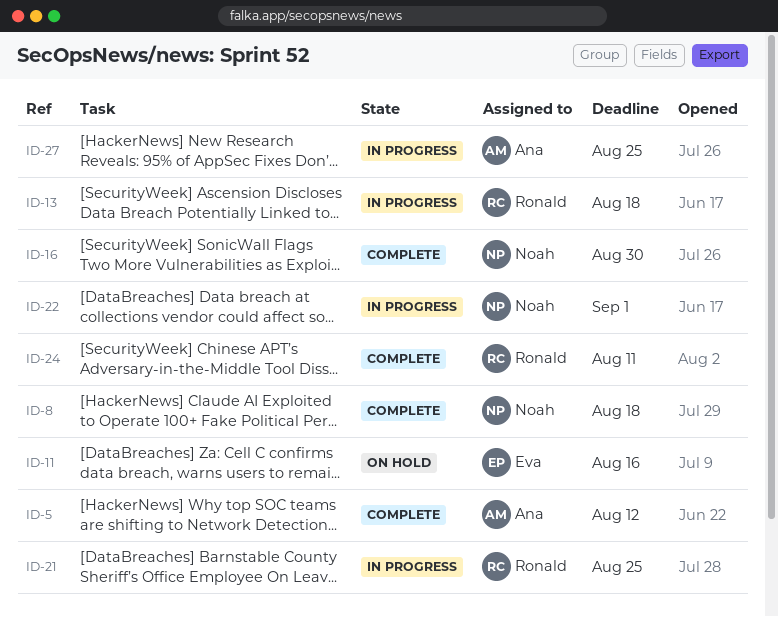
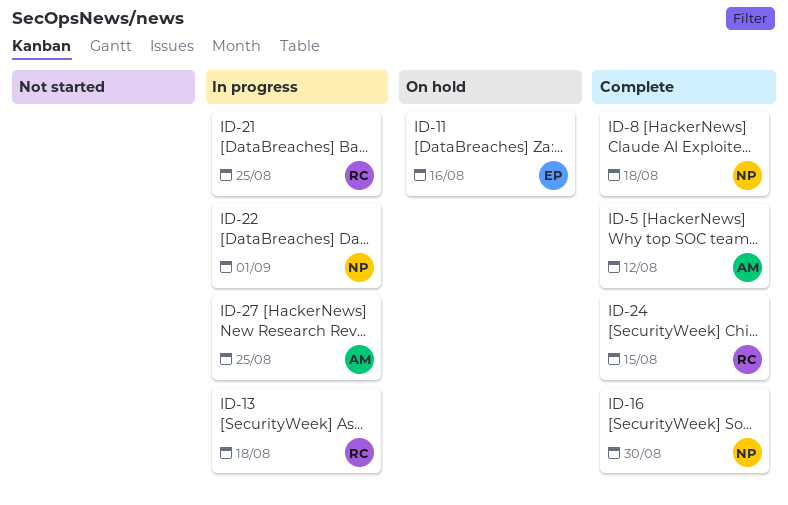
ID-24, due: Aug 11 -> Aug 15

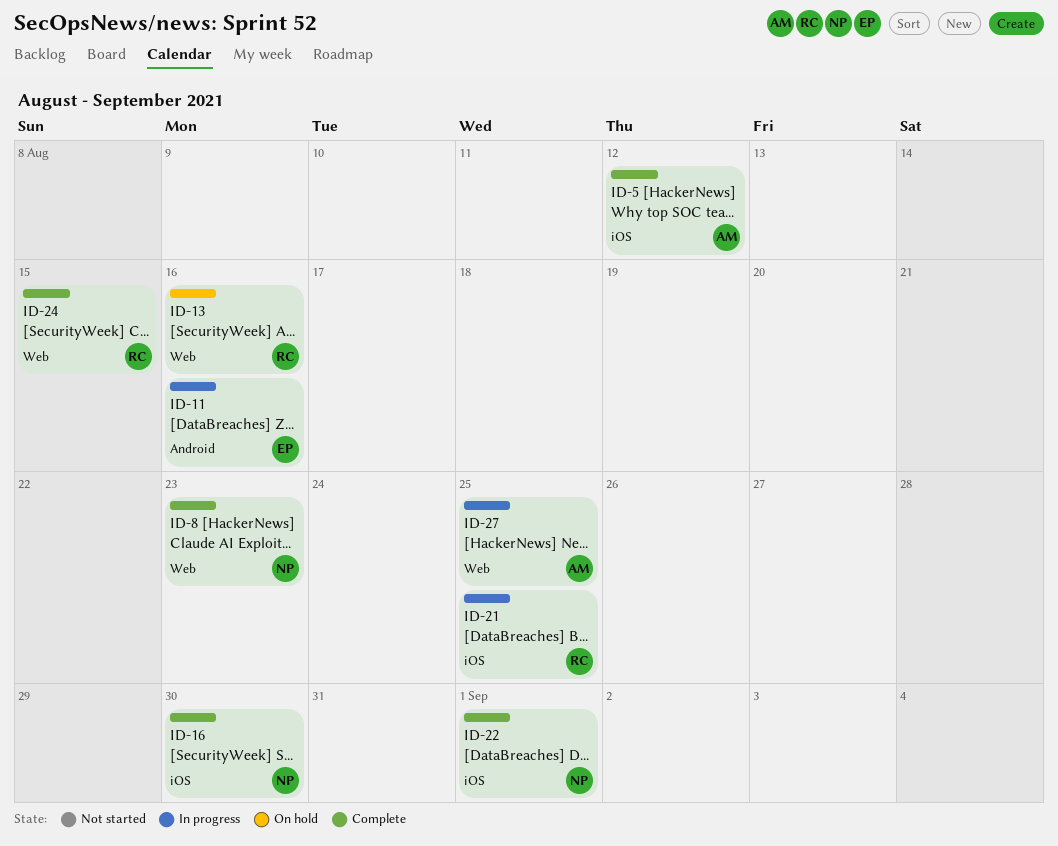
ID-8, due: Aug 18 -> Aug 23
ID-11, status: On hold -> In progress
ID-13, status: In progress -> On hold
ID-13, due: Aug 18 -> Aug 16
ID-22, status: In progress -> Complete

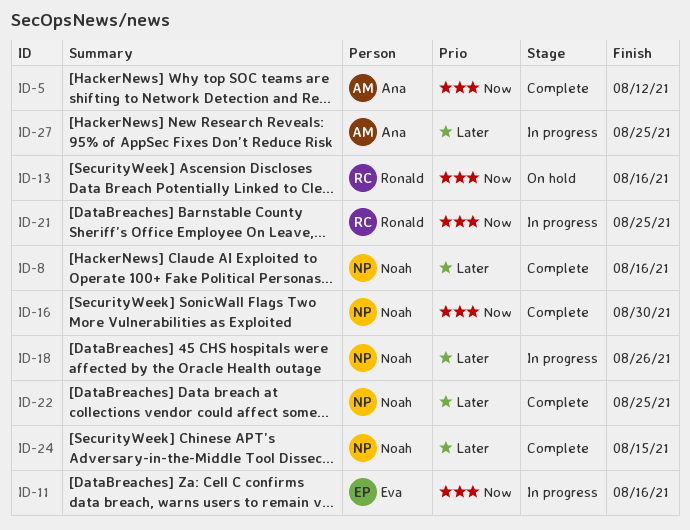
ID-8, due: Aug 23 -> Aug 16
ID-18: none -> present
ID-22, due: Sep 1 -> Aug 25
ID-24, owner: Ronald -> Noah

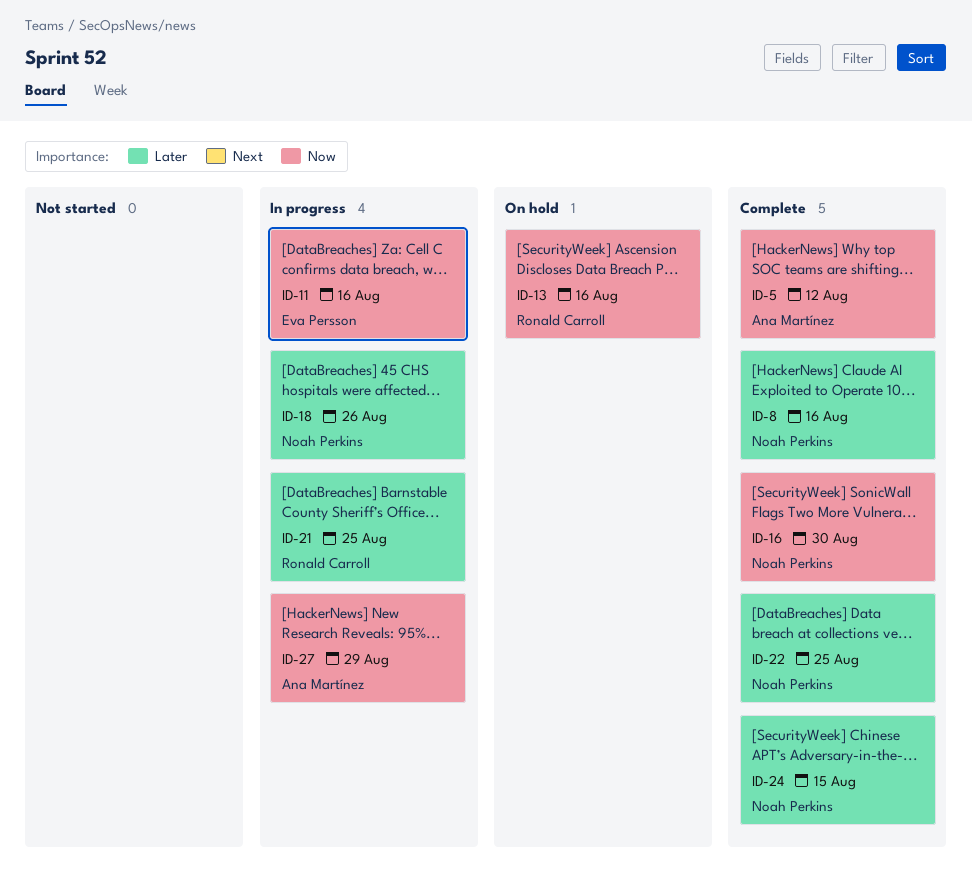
ID-21, priority: Now -> Later
ID-27, priority: Later -> Now
ID-27, due: Aug 25 -> Aug 29

